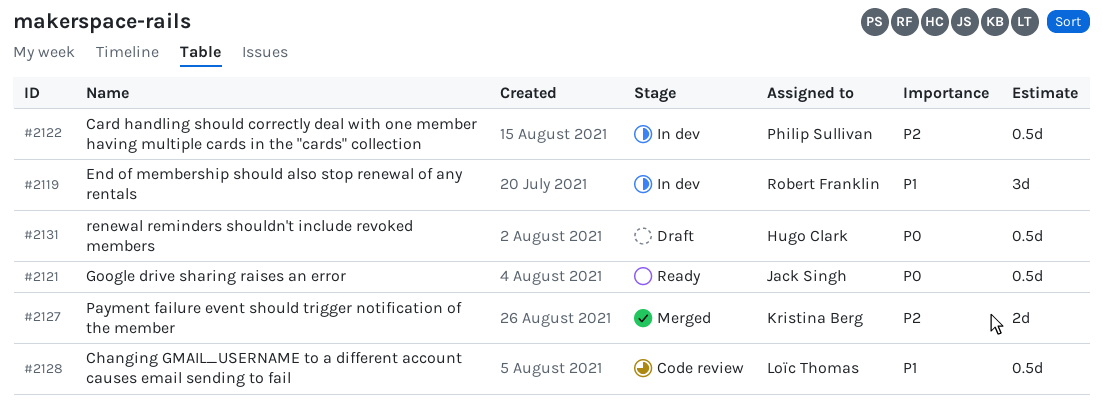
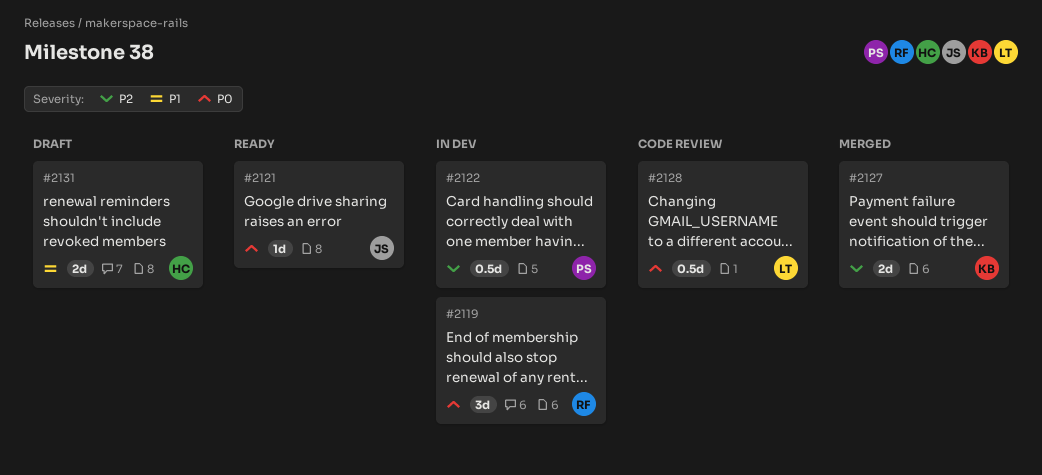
#2119, priority: P1 -> P0
#2121, estimate: 0.5d -> 1d
#2128, priority: P1 -> P0
#2131, priority: P0 -> P1
#2131, estimate: 0.5d -> 2d

